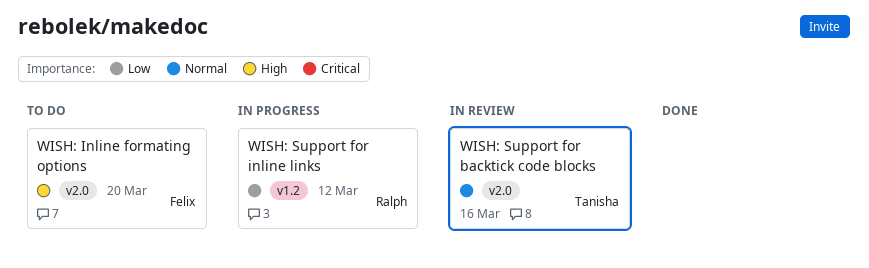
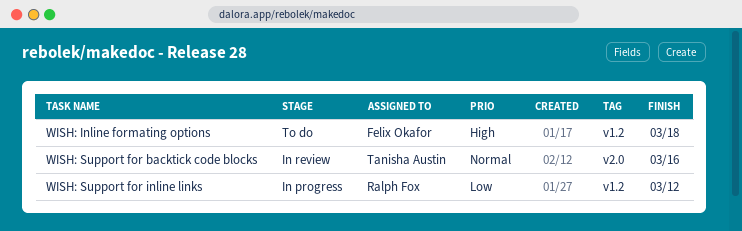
WISH: Inline formating options, label: v2.0 -> v1.2
WISH: Inline formating options, due: Mar 20 -> Mar 18

